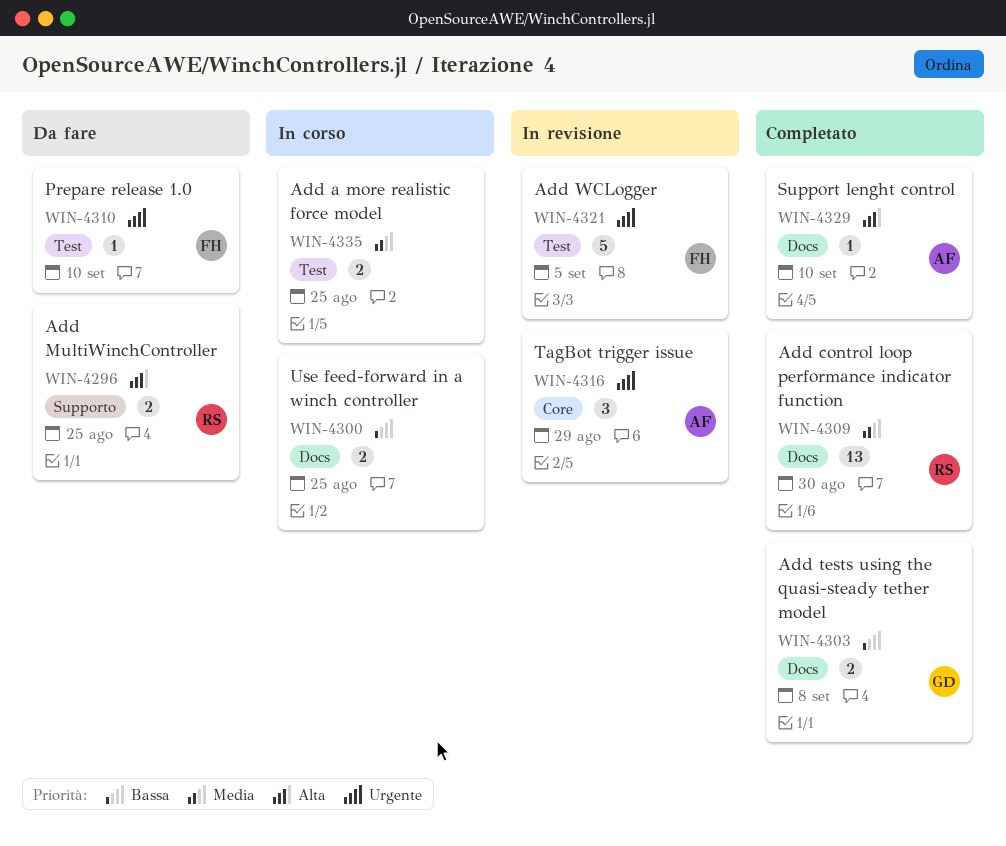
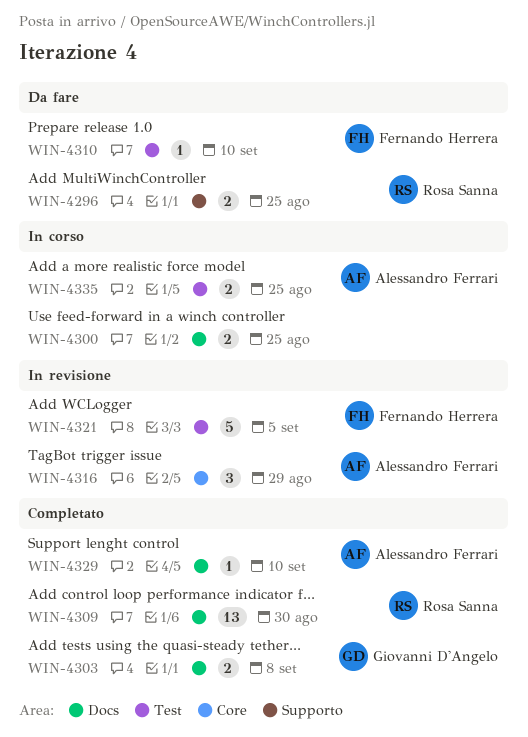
WIN-4335, owner: none -> Alessandro Ferrari

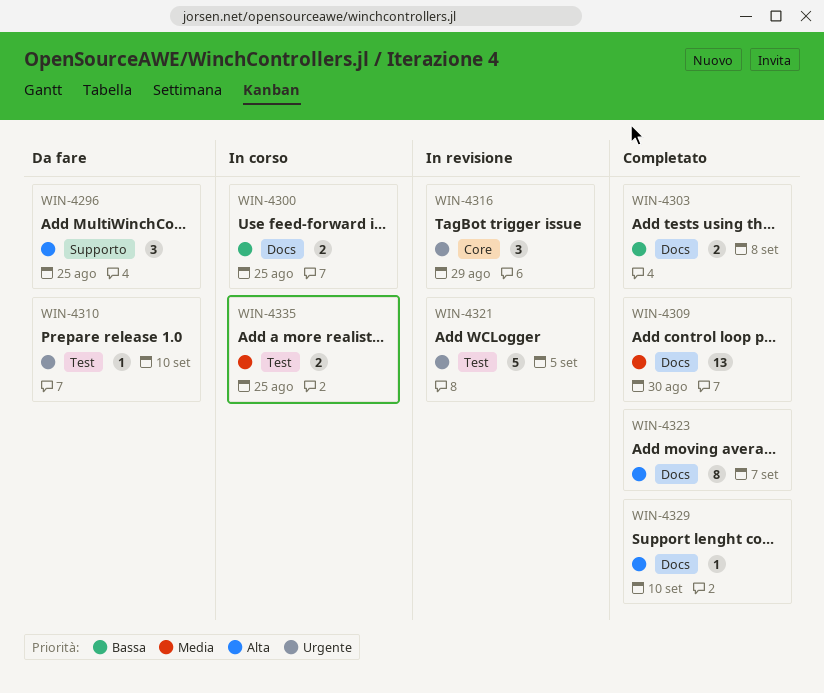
WIN-4296, estimate: 2 -> 3
WIN-4323: none -> present

